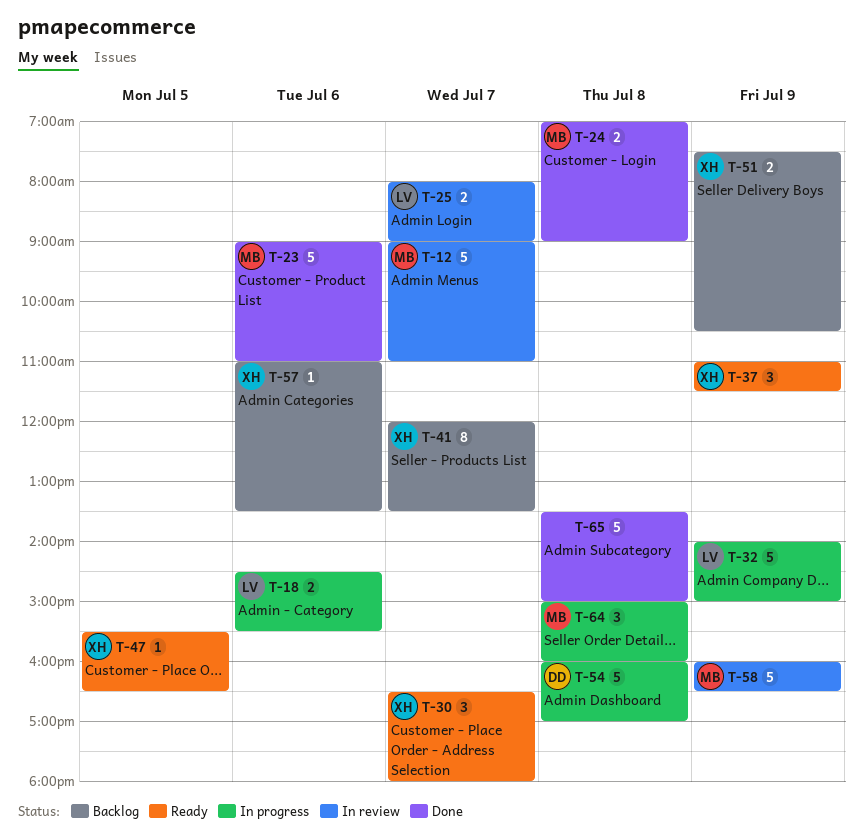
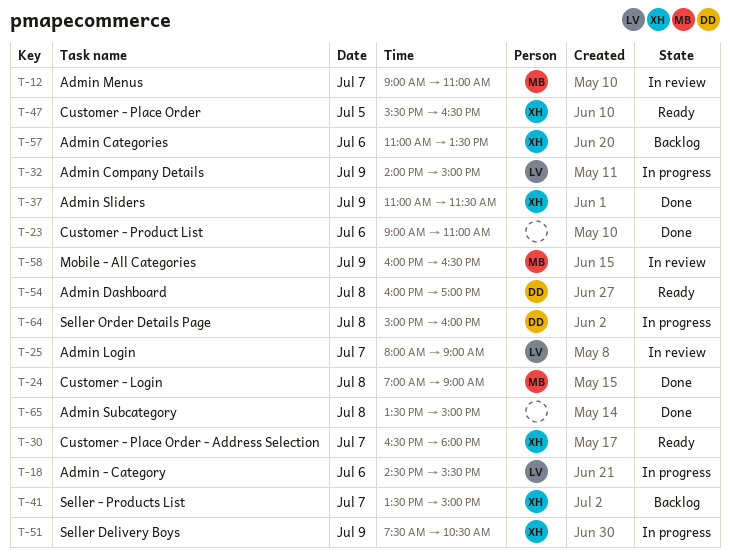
T-23, owner: MB -> none
T-37, status: Ready -> Done
T-41, begins: 12:00 -> 13:30
T-41, ends: 13:30 -> 15:00
T-51, status: Backlog -> In progress
T-54, status: In progress -> Ready
T-64, owner: MB -> DD

